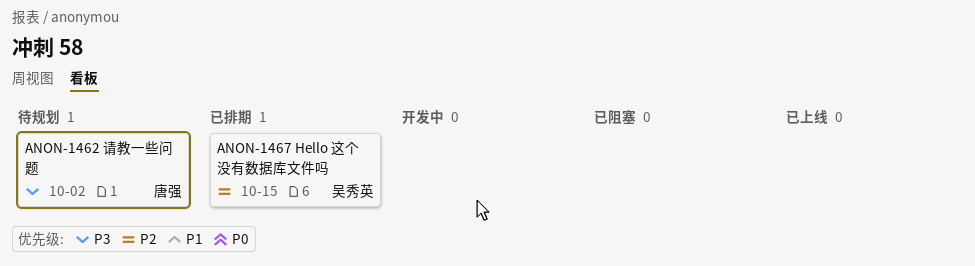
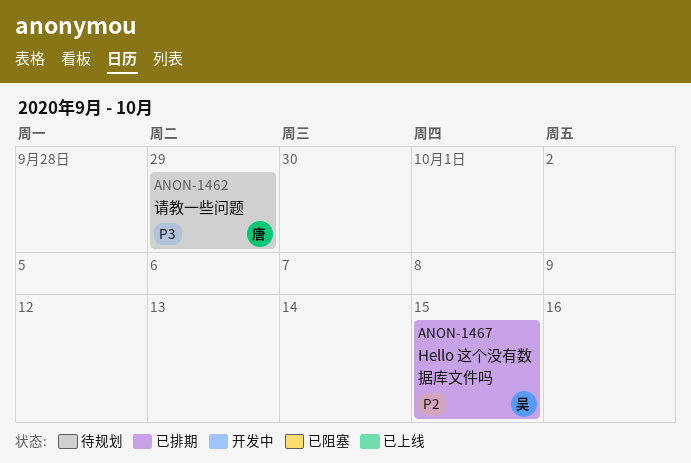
ANON-1462, due: Oct 2 -> Sep 29

